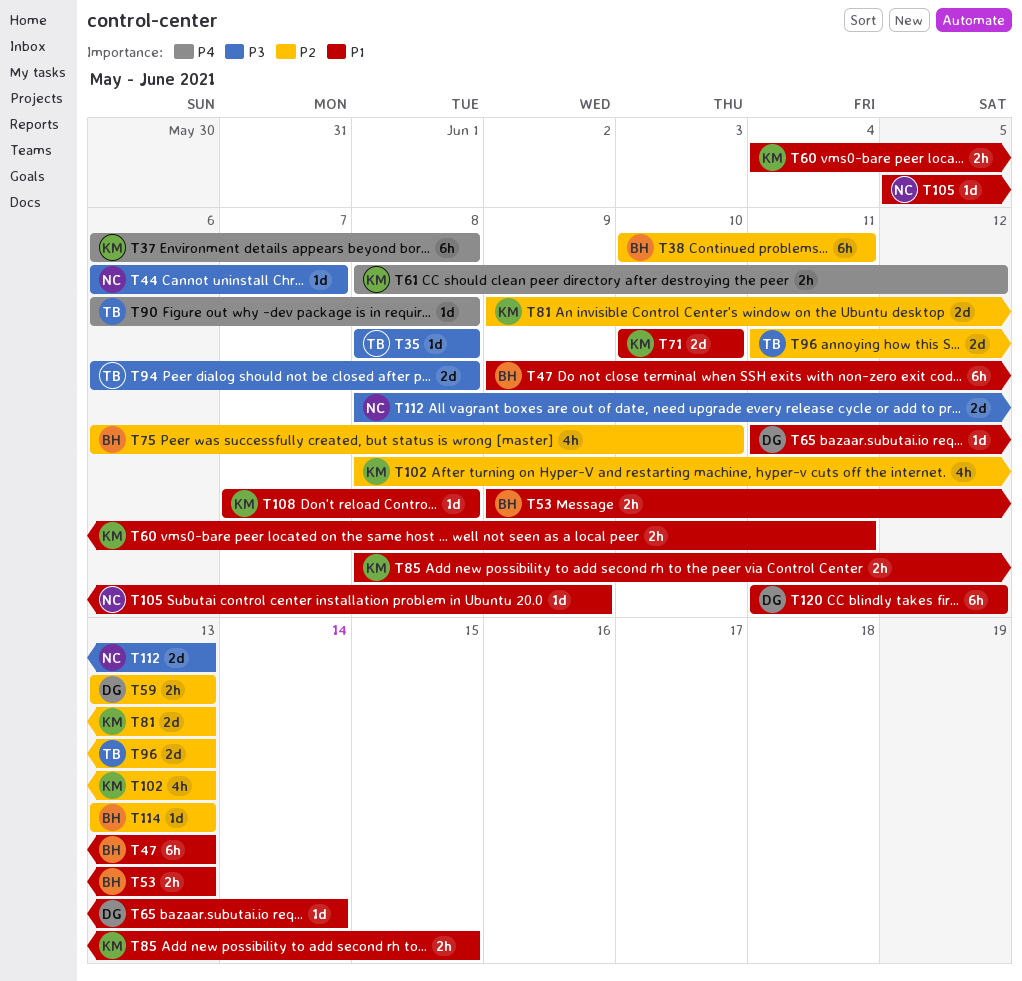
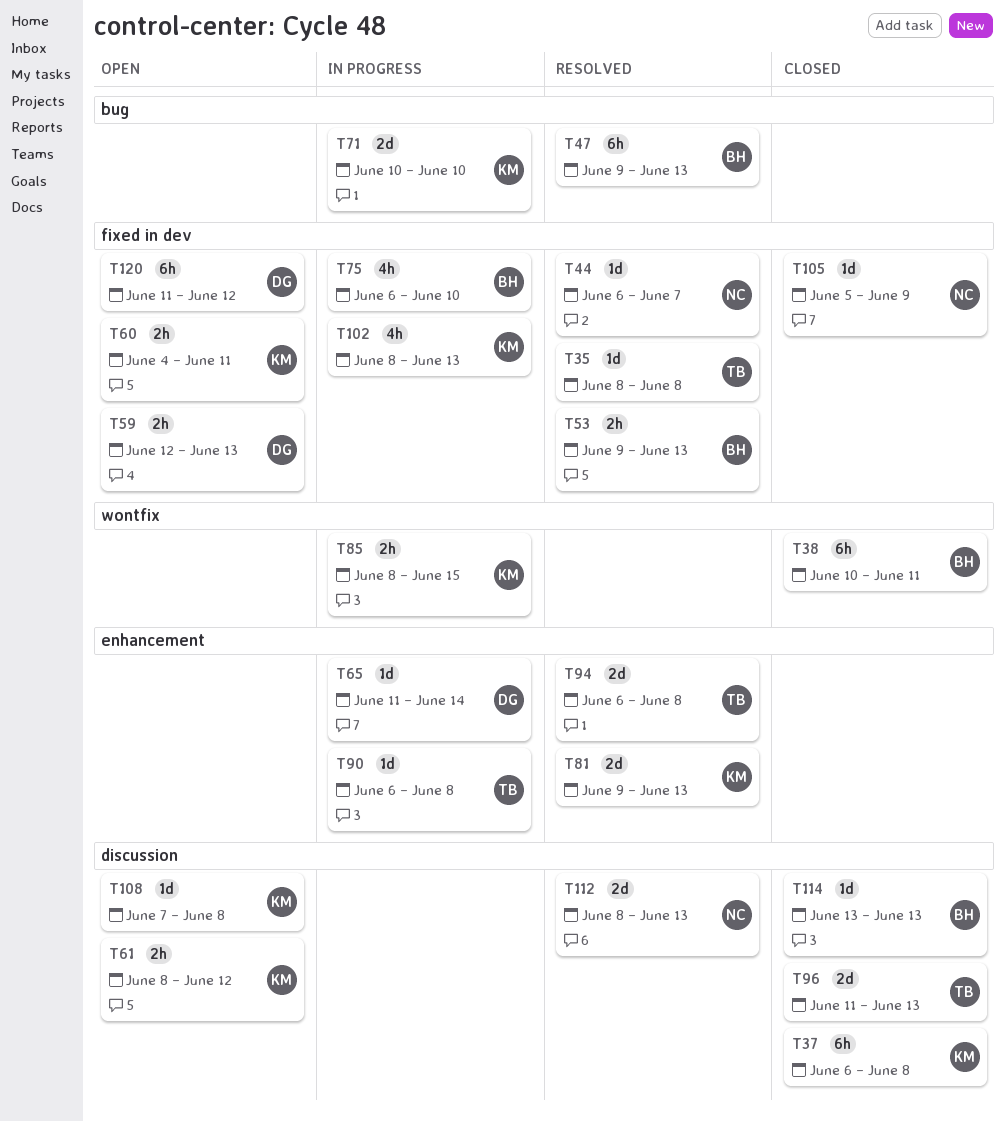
T59, start: Jun 13 -> Jun 12

